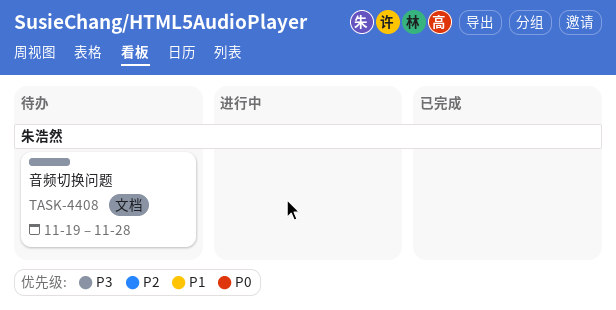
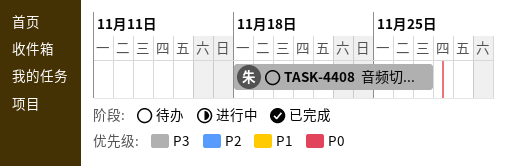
TASK-4408, start: Nov 19 -> Nov 18
TASK-4408, due: Nov 28 -> Nov 27

